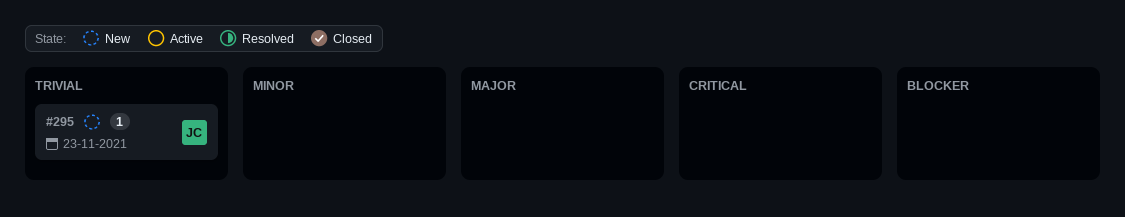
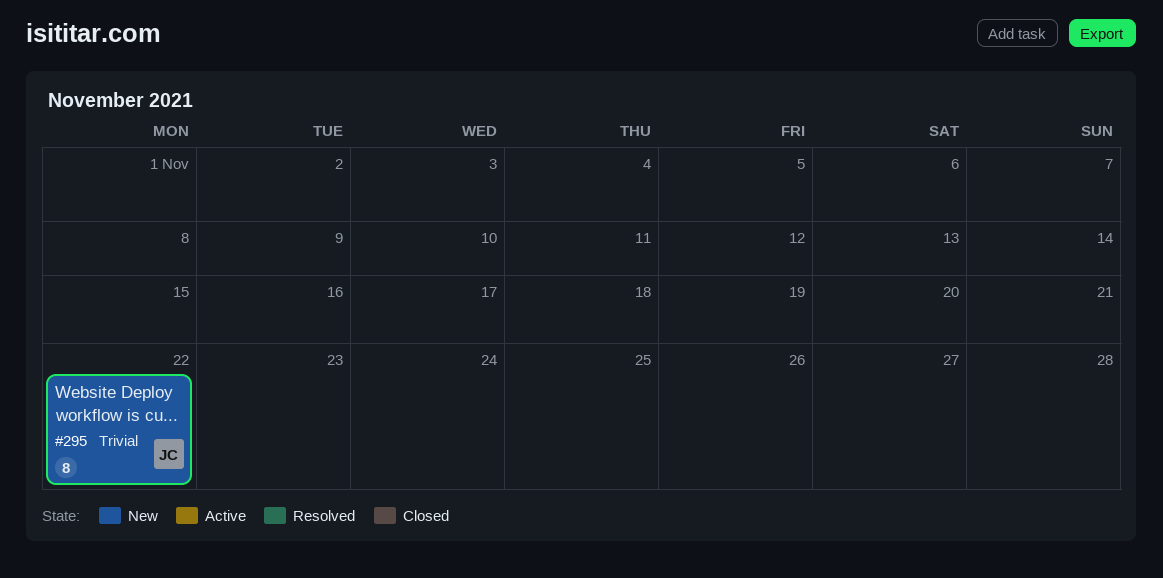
#295, estimate: 1 -> 8
#295, due: Nov 23 -> Nov 22

